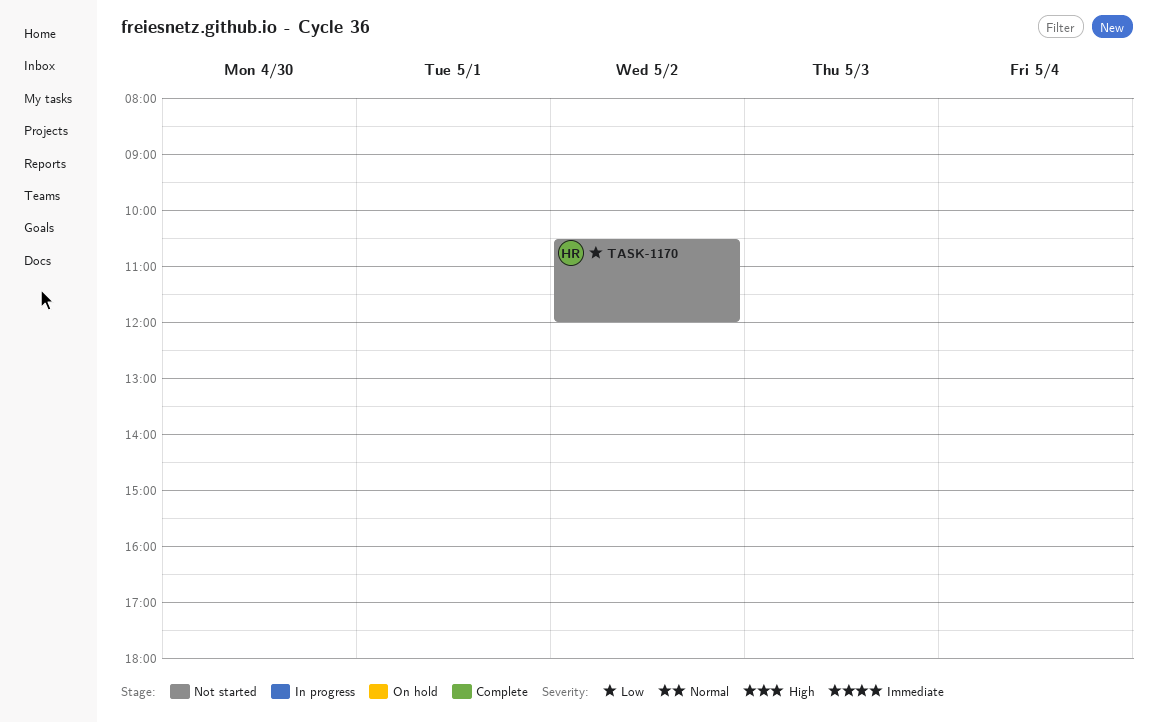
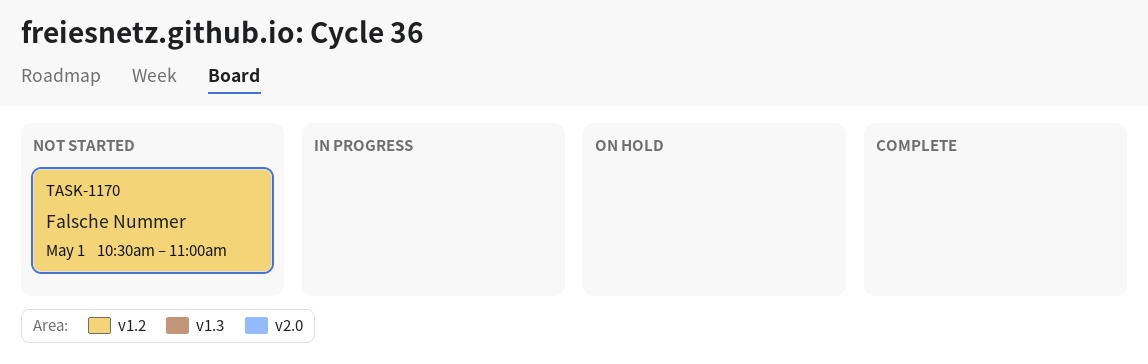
TASK-1170, day: May 2 -> May 1
TASK-1170, ends: 12:00 -> 11:00

